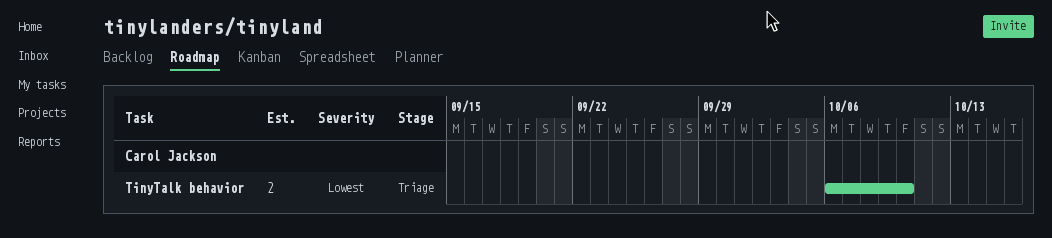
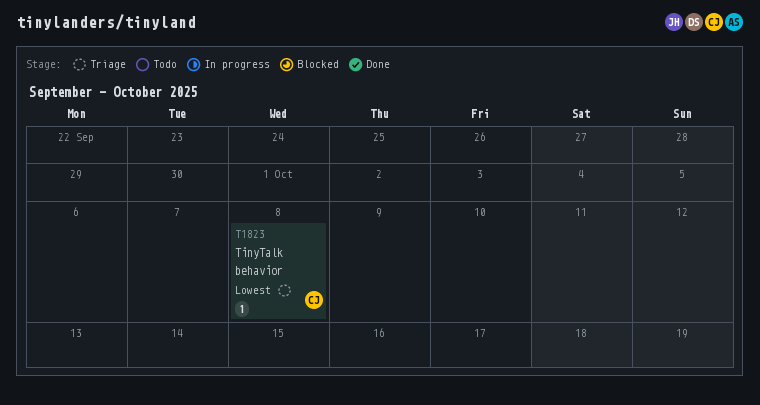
TinyTalk behavior, estimate: 2 -> 1
TinyTalk behavior, due: Oct 10 -> Oct 8

